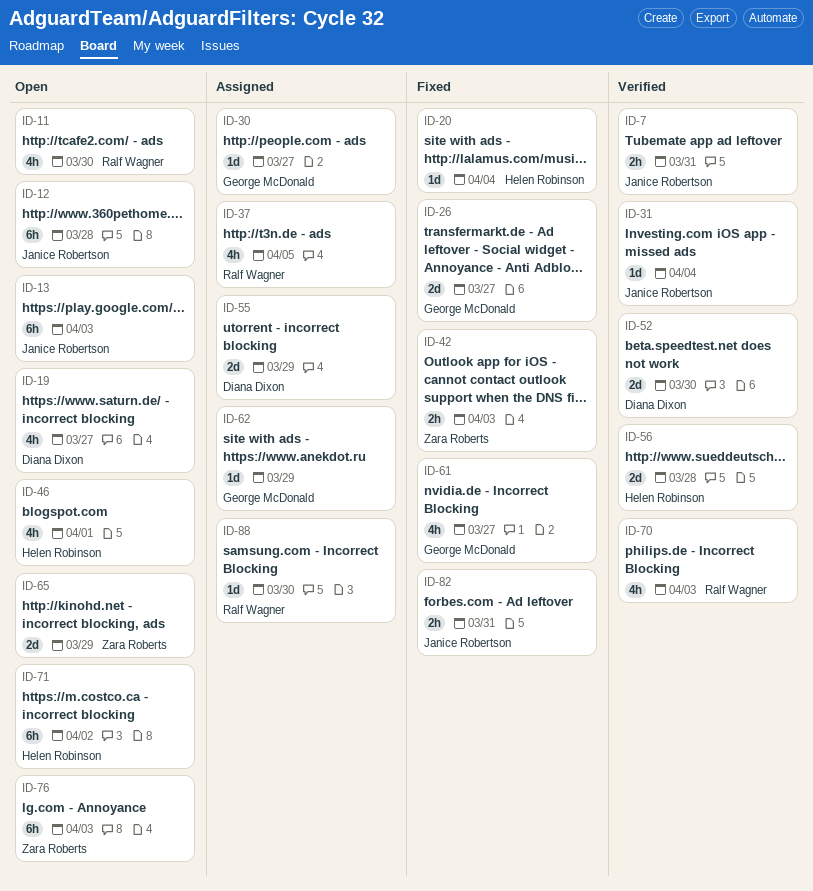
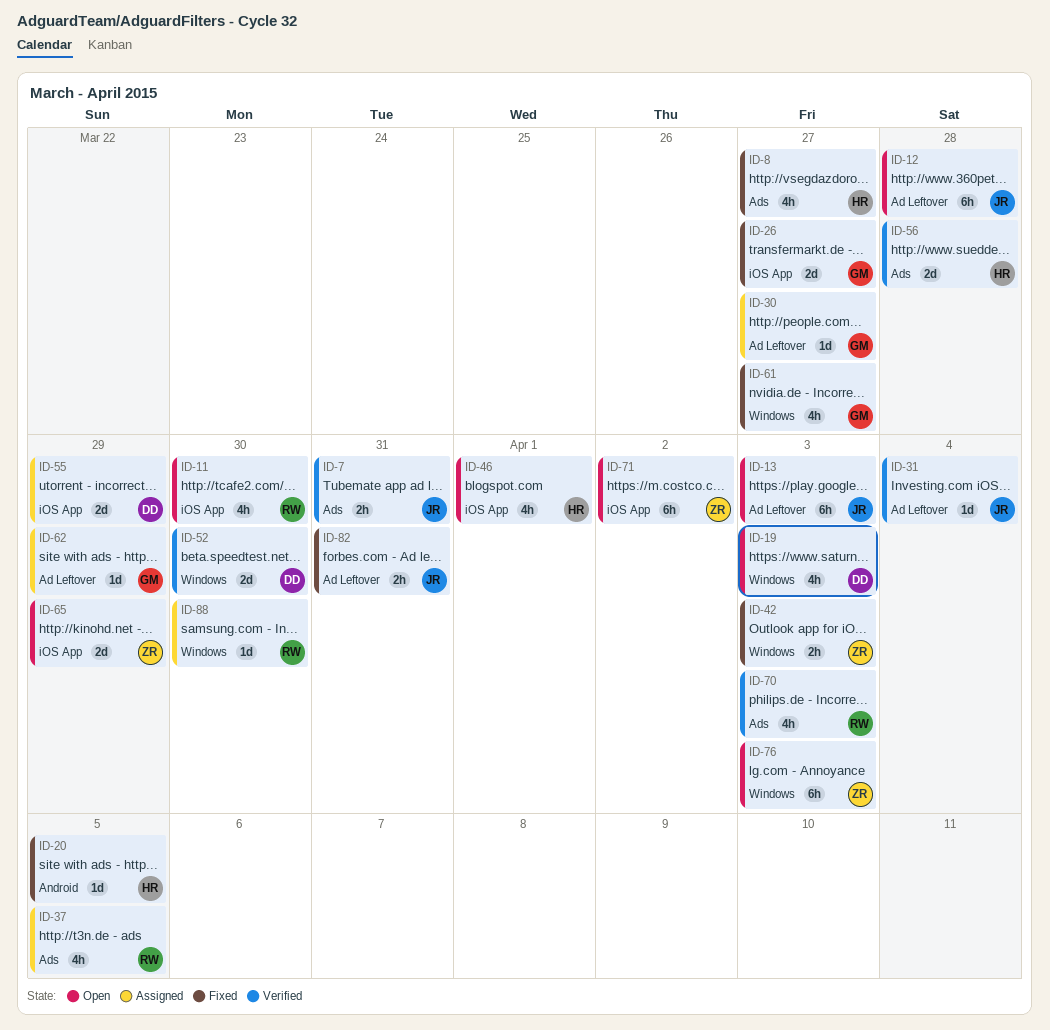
ID-8: none -> present
ID-19, due: Mar 27 -> Apr 3
ID-20, due: Apr 4 -> Apr 5
ID-71, owner: Helen Robinson -> Zara Roberts

